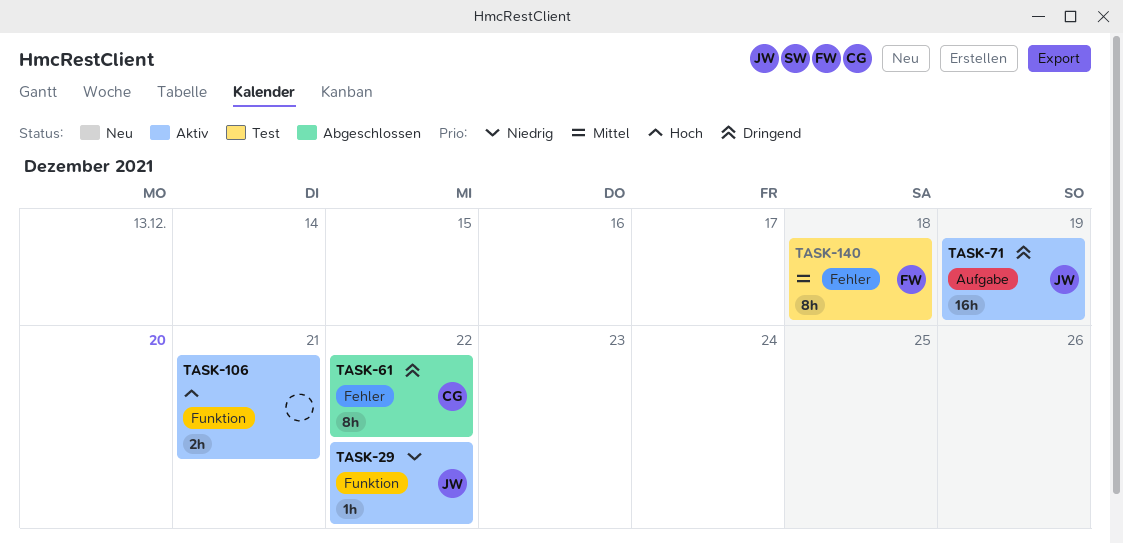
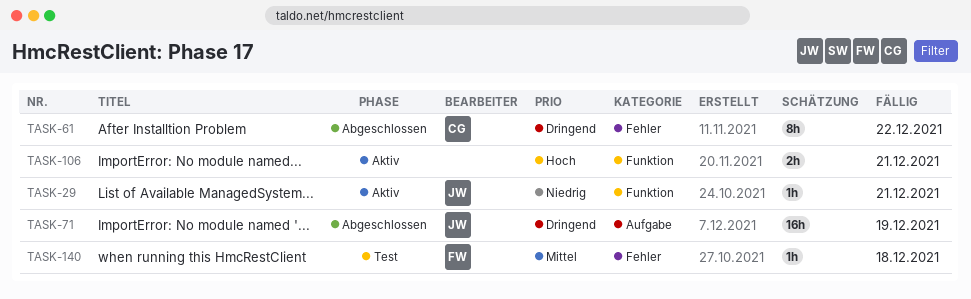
TASK-29, due: Dec 22 -> Dec 21
TASK-71, status: Aktiv -> Abgeschlossen
TASK-140, estimate: 8h -> 1h

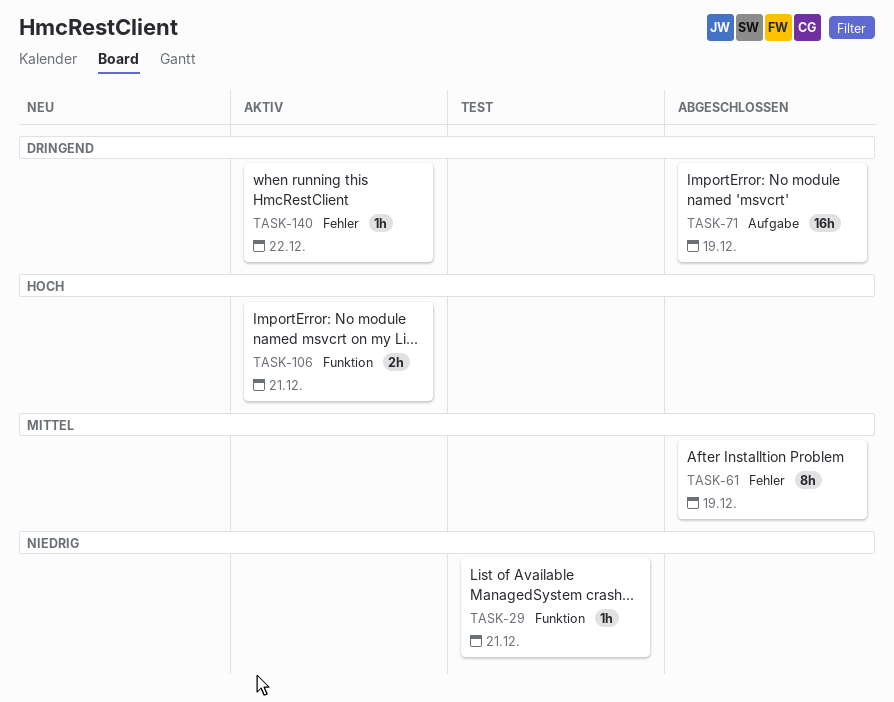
TASK-29, status: Aktiv -> Test
TASK-61, priority: Dringend -> Mittel
TASK-61, due: Dec 22 -> Dec 19
TASK-140, status: Test -> Aktiv
TASK-140, priority: Mittel -> Dringend
TASK-140, due: Dec 18 -> Dec 22

